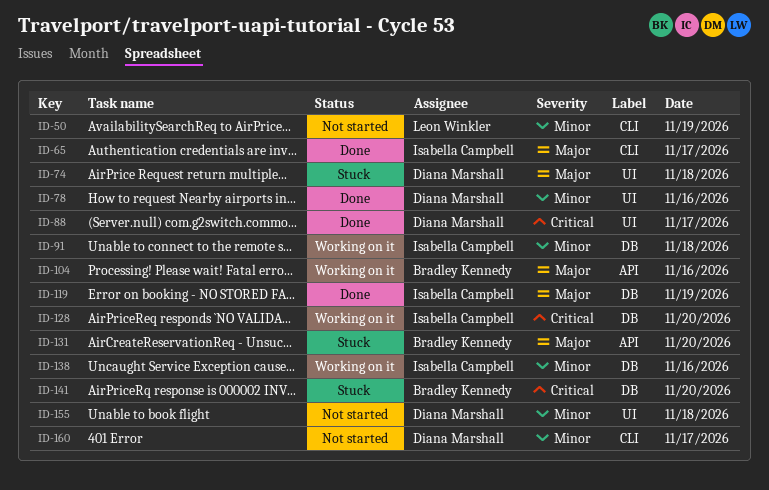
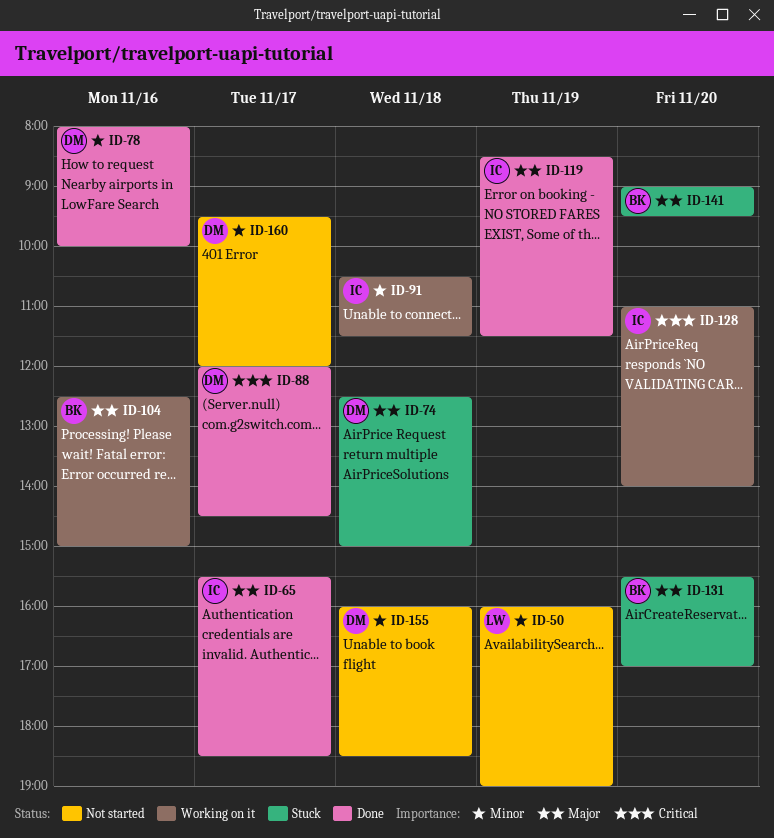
ID-138: present -> none
ID-141, priority: Critical -> Major

